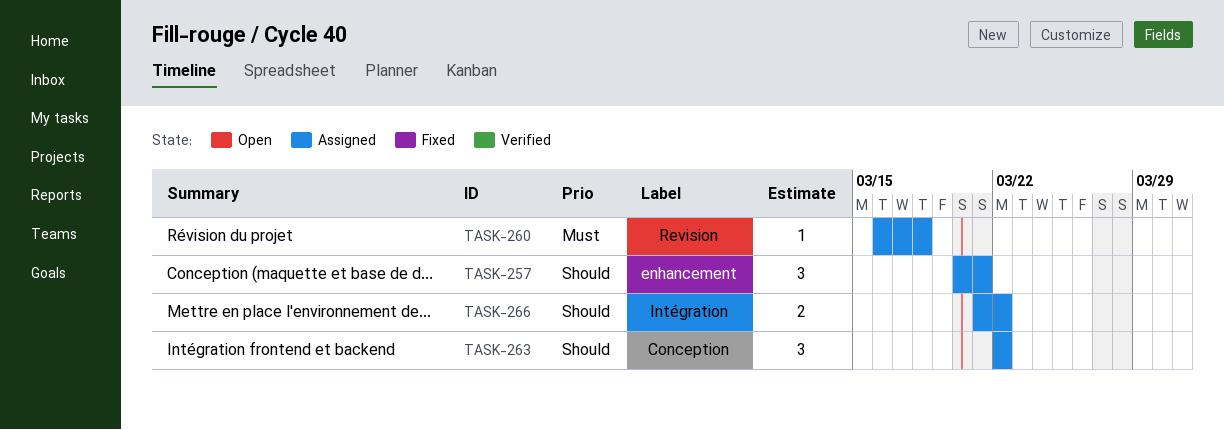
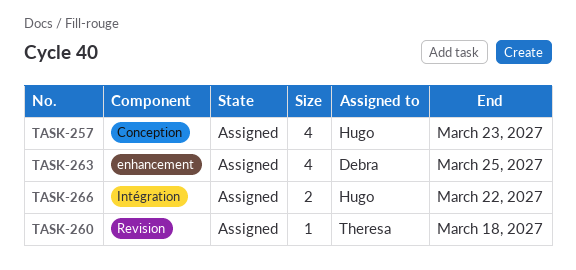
TASK-257, label: enhancement -> Conception
TASK-257, estimate: 3 -> 4
TASK-257, due: Mar 21 -> Mar 23
TASK-263, label: Conception -> enhancement
TASK-263, estimate: 3 -> 4
TASK-263, due: Mar 22 -> Mar 25

